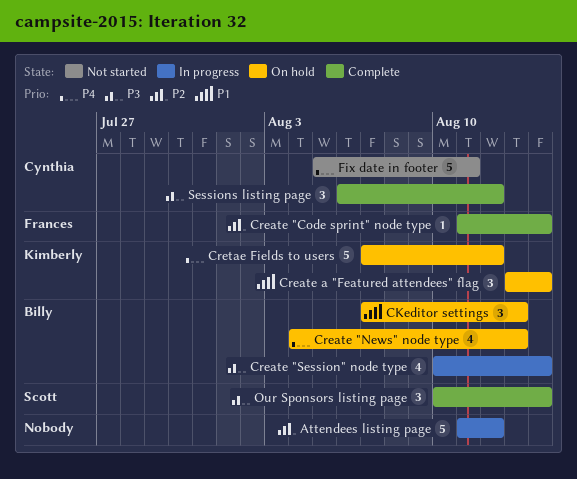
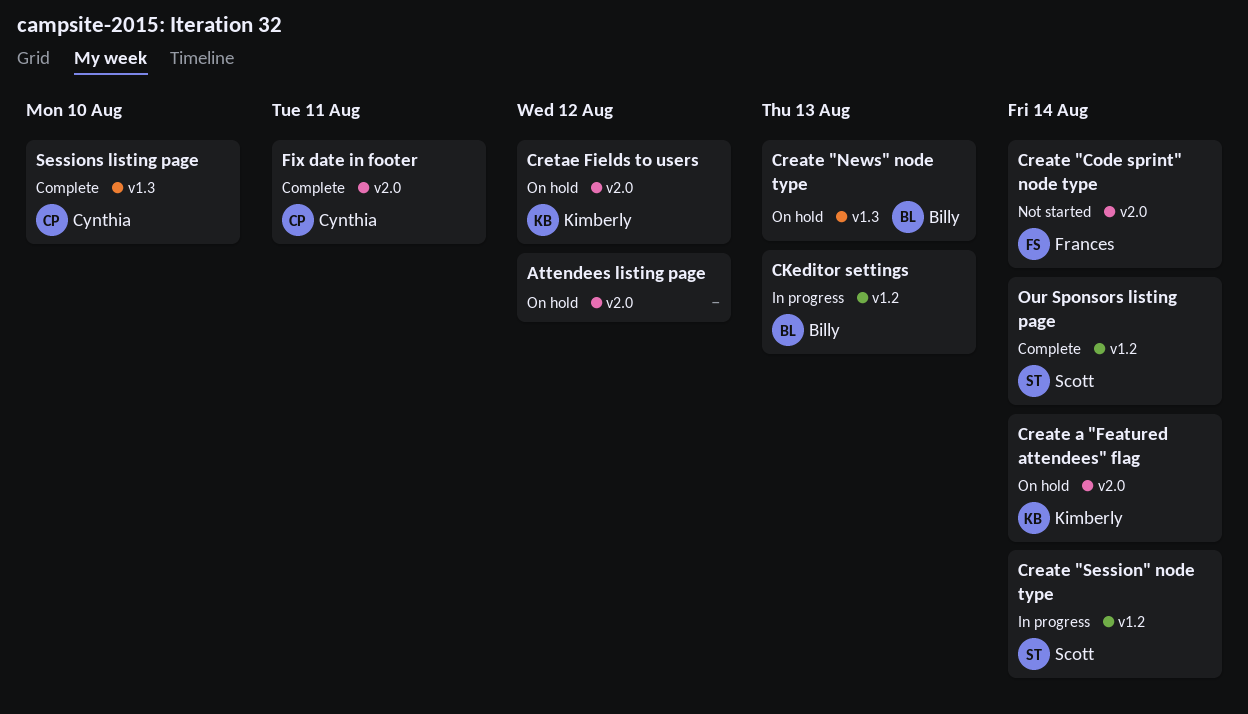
Attendees listing page, status: In progress -> On hold
CKeditor settings, status: On hold -> In progress
Create "Code sprint" node type, status: Complete -> Not started
Create "Session" node type, owner: Billy -> Scott
Fix date in footer, status: Not started -> Complete
Sessions listing page, due: Aug 12 -> Aug 10

